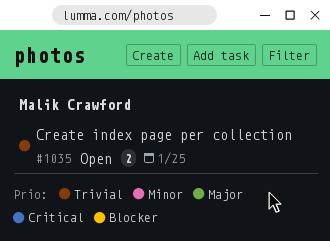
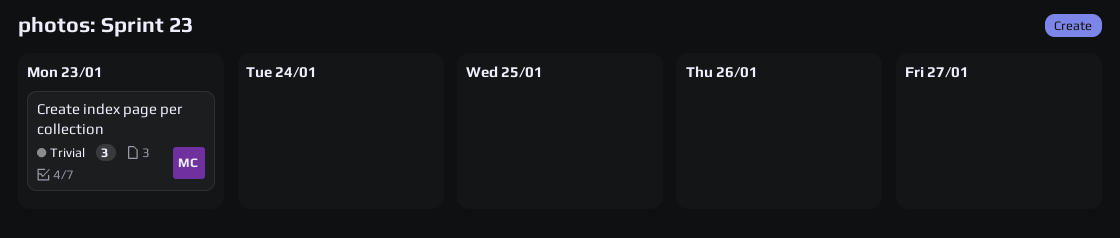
Create index page per collection, estimate: 2 -> 3
Create index page per collection, due: Jan 25 -> Jan 23

